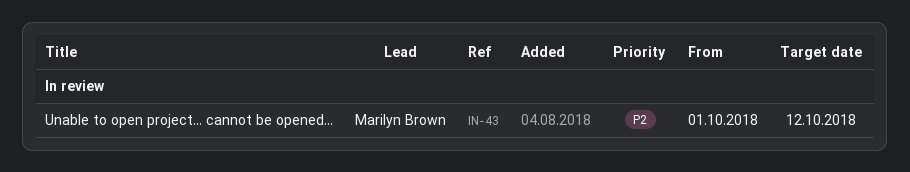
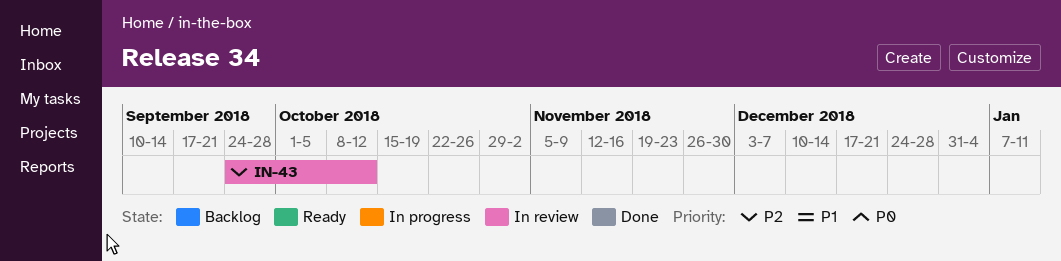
IN-43, start: Oct 1 -> Sep 24

